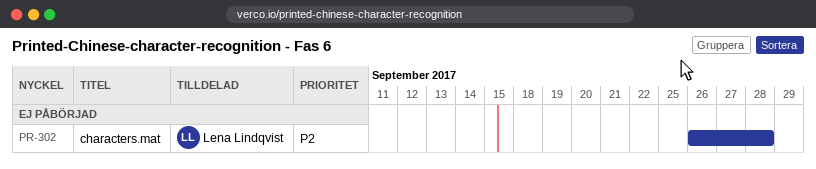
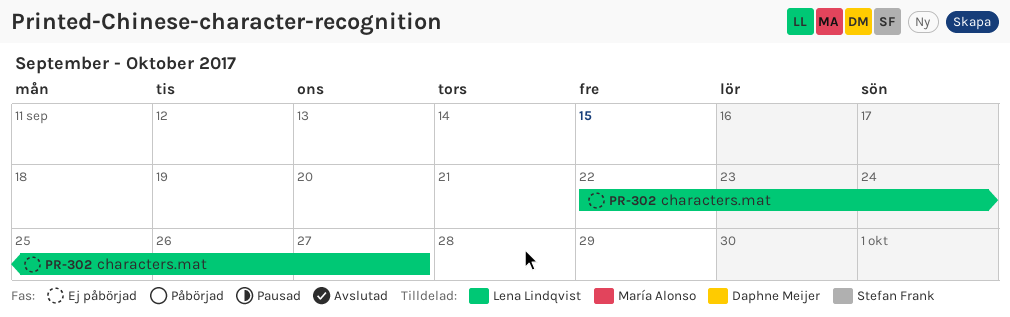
PR-302, start: Sep 26 -> Sep 22
PR-302, due: Sep 28 -> Sep 27

